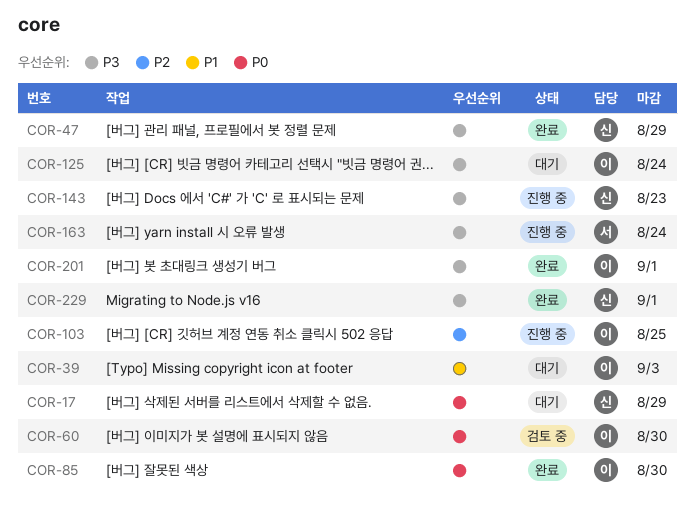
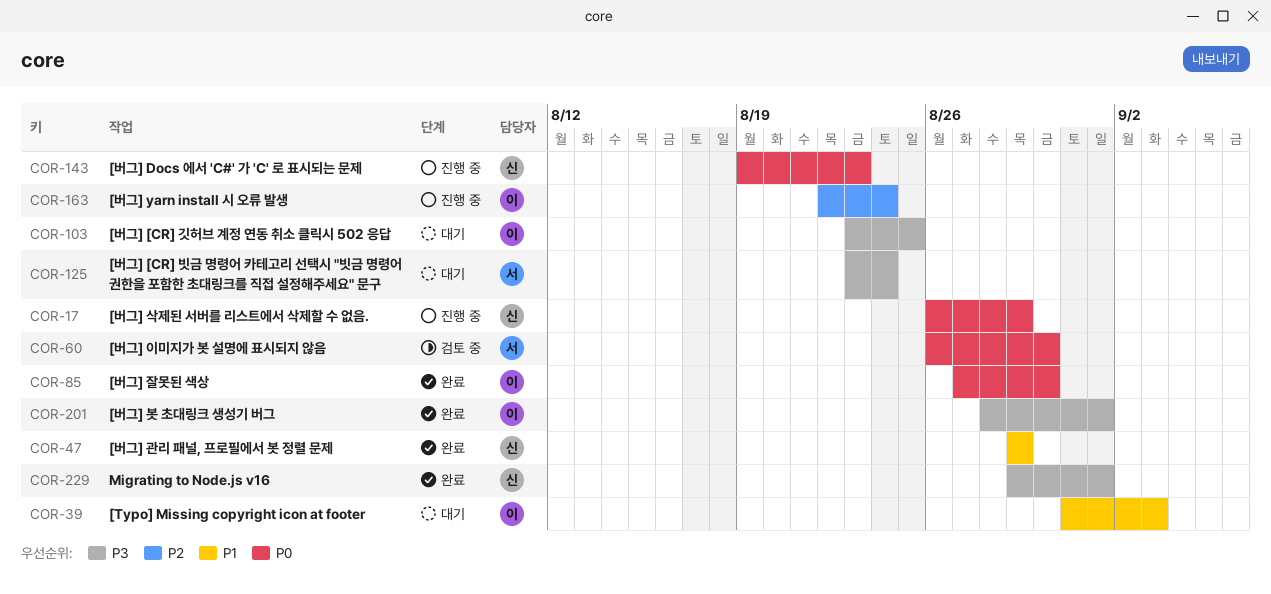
COR-17, status: 대기 -> 진행 중
COR-47, priority: P3 -> P1
COR-60, owner: 이 -> 서
COR-103, status: 진행 중 -> 대기
COR-103, priority: P2 -> P3
COR-125, owner: 이 -> 서
COR-143, priority: P3 -> P0
COR-163, owner: 서 -> 이
COR-163, priority: P3 -> P2

